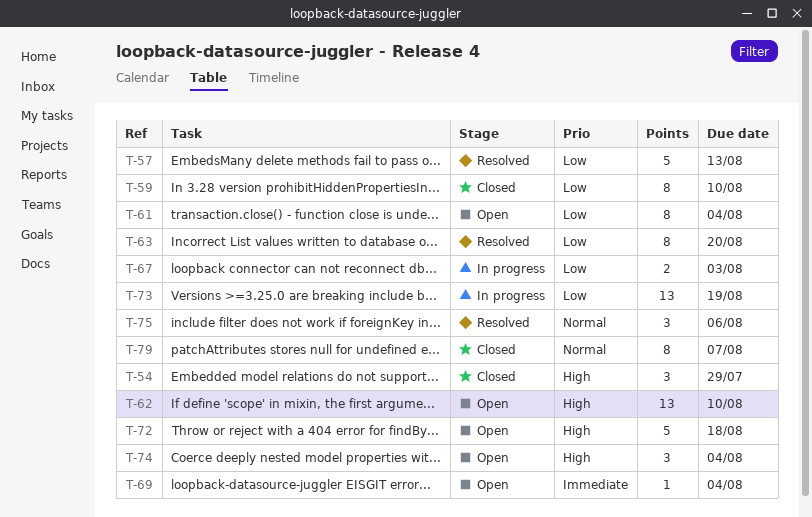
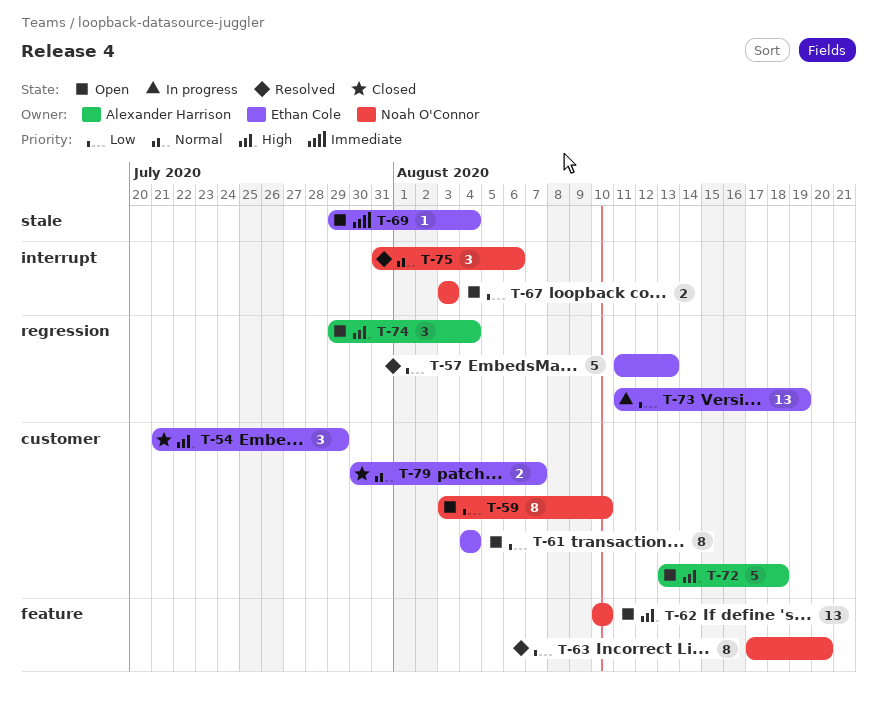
T-59, status: Closed -> Open
T-67, status: In progress -> Open
T-79, estimate: 8 -> 2

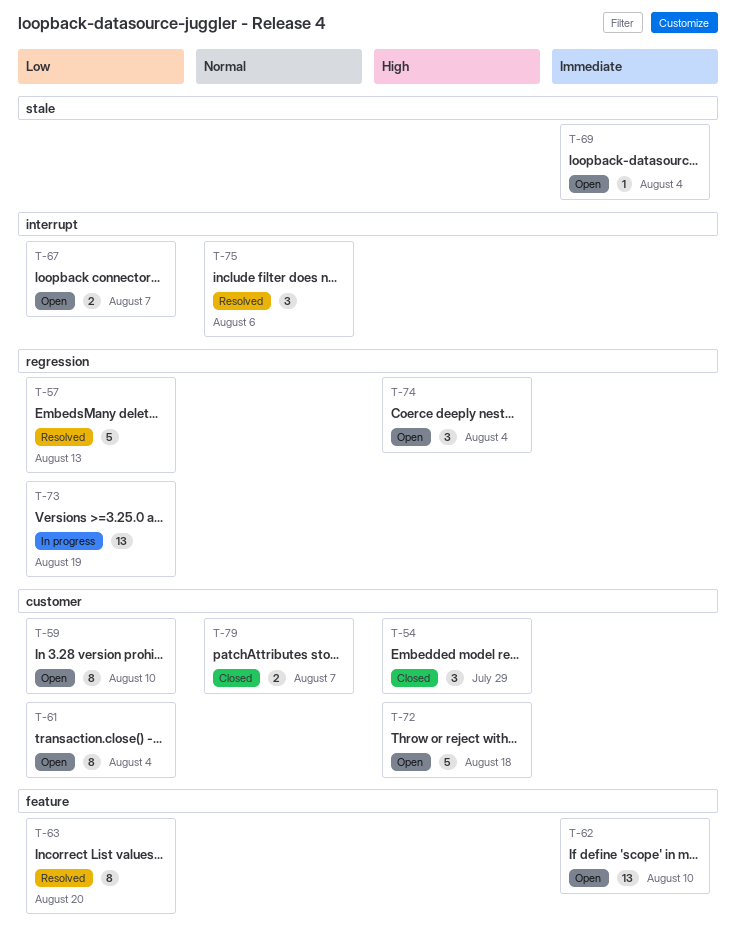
T-62, priority: High -> Immediate
T-67, due: Aug 3 -> Aug 7

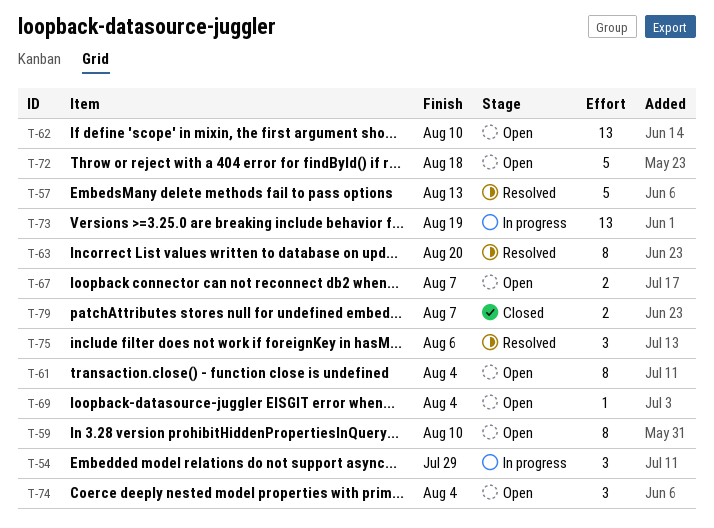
T-54, status: Closed -> In progress

